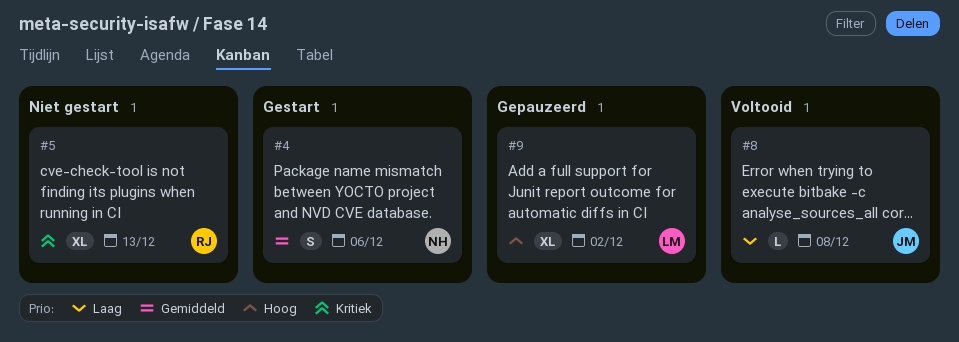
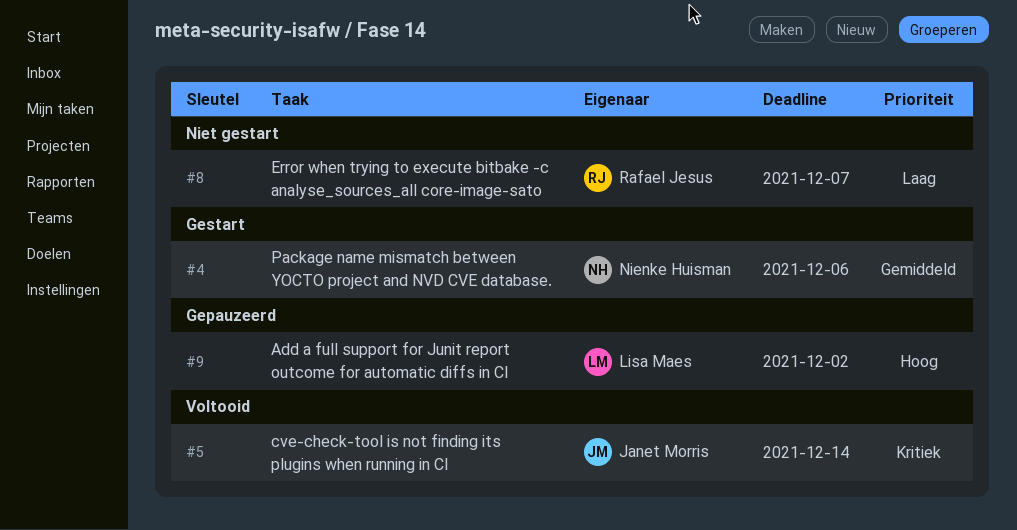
#5, status: Niet gestart -> Voltooid
#5, owner: Rafael Jesus -> Janet Morris
#5, due: Dec 13 -> Dec 14
#8, status: Voltooid -> Niet gestart
#8, owner: Janet Morris -> Rafael Jesus
#8, due: Dec 8 -> Dec 7

